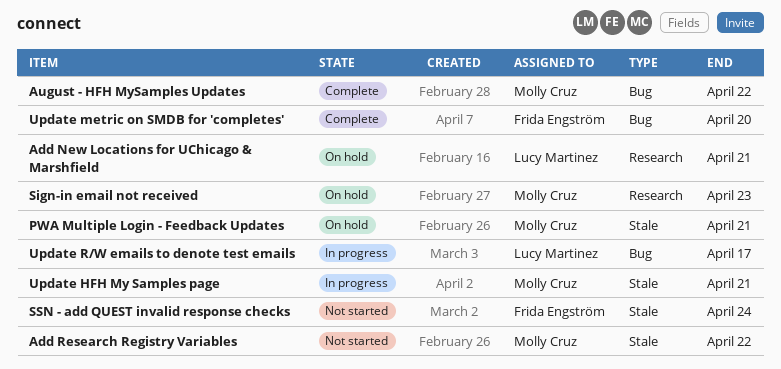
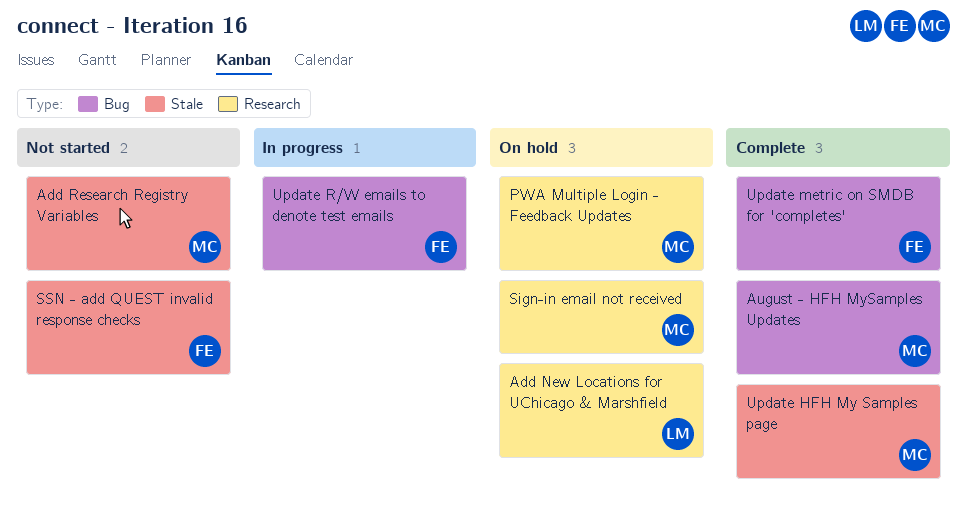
PWA Multiple Login - Feedback Updates, label: Stale -> Research
Update HFH My Samples page, status: In progress -> Complete
Update R/W emails to denote test emails, owner: Lucy Martinez -> Frida Engström

